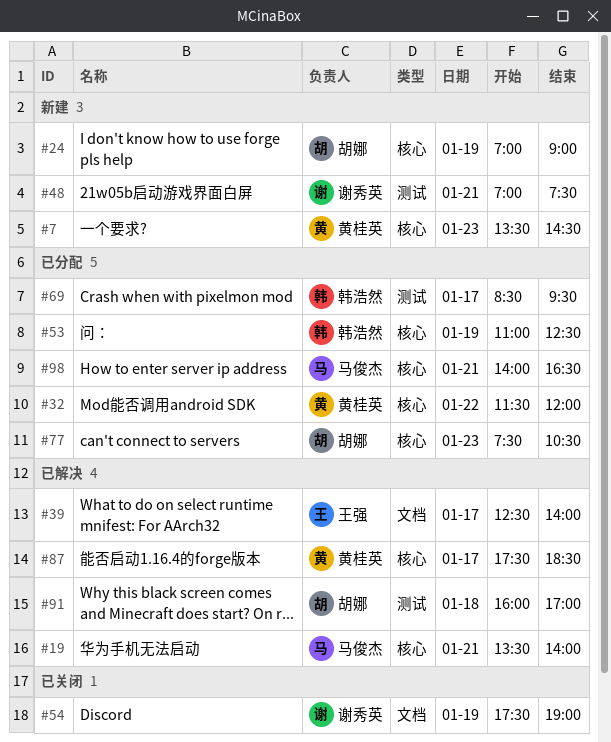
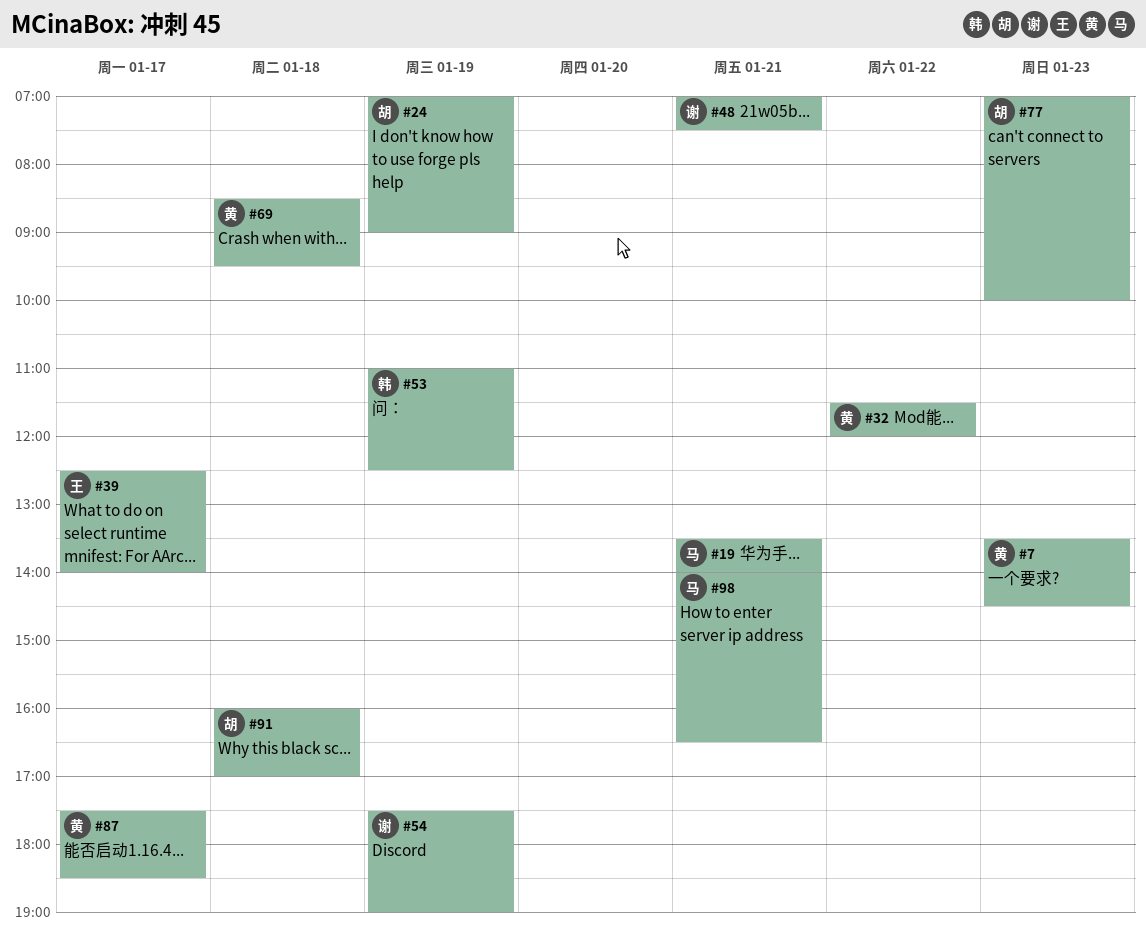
#69, owner: 韩浩然 -> 黄桂英
#69, day: Jan 17 -> Jan 18
#77, begins: 07:30 -> 07:00
#77, ends: 10:30 -> 10:00

